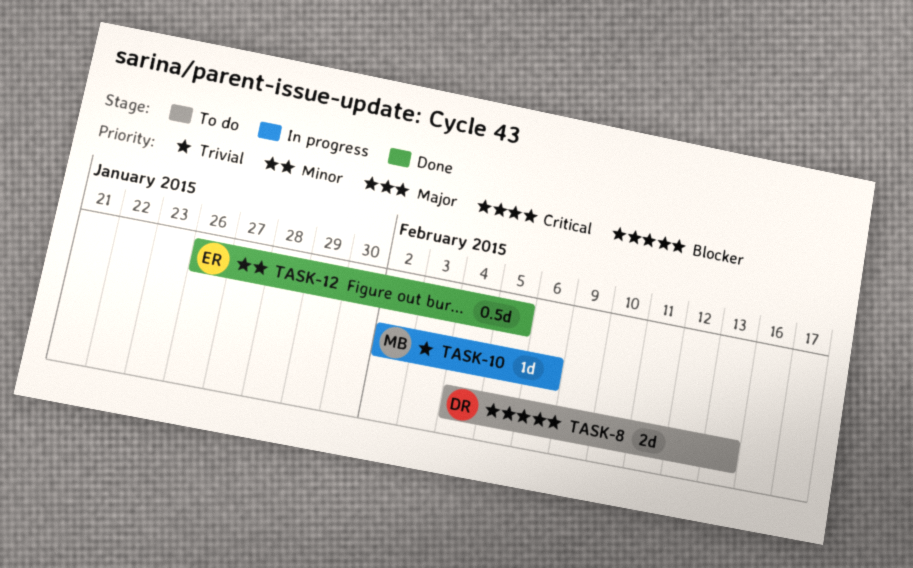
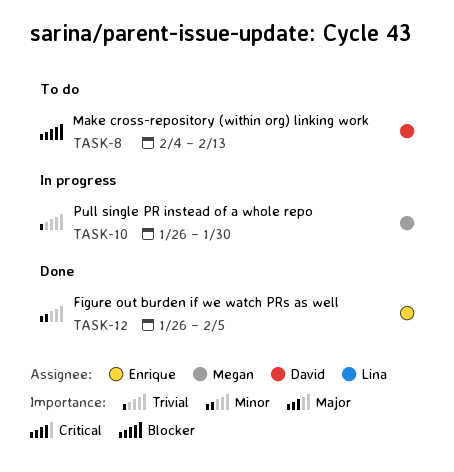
TASK-10, start: Feb 2 -> Jan 26
TASK-10, due: Feb 6 -> Jan 30

